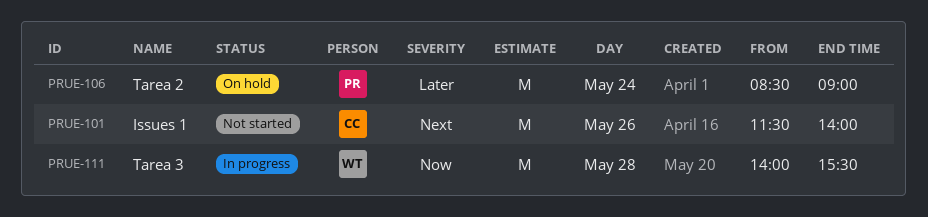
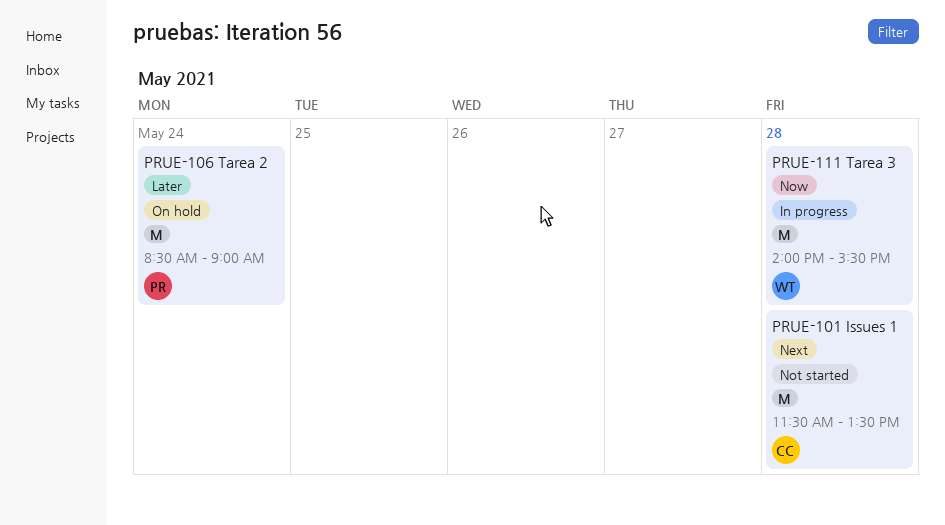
PRUE-101, day: May 26 -> May 28
PRUE-101, ends: 14:00 -> 13:30

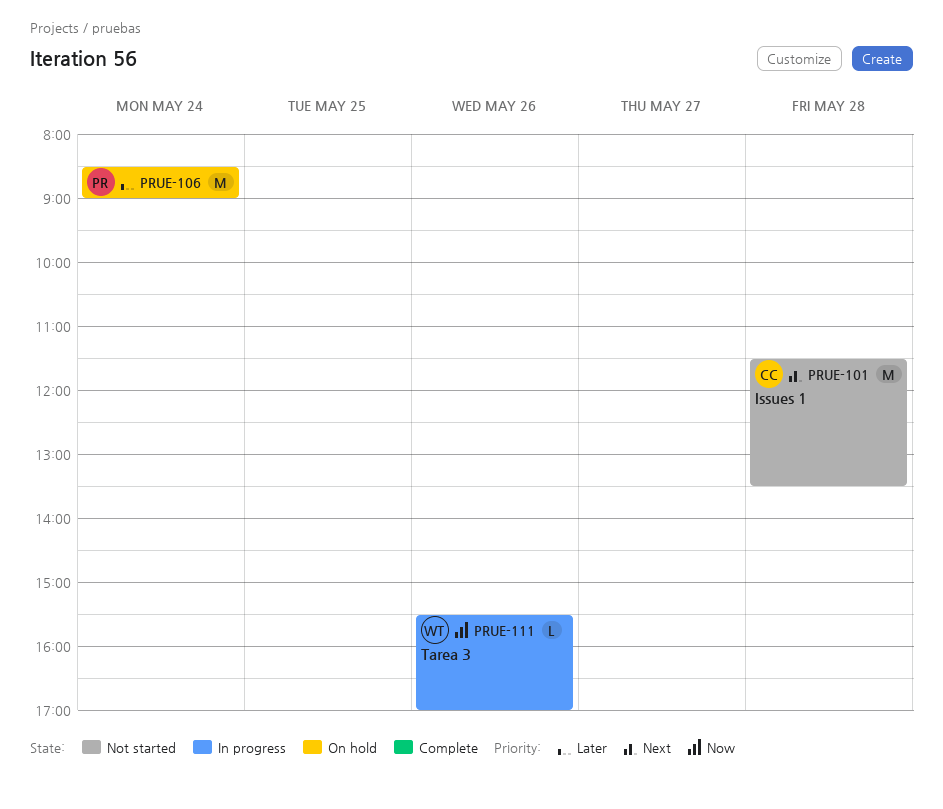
PRUE-111, estimate: M -> L
PRUE-111, day: May 28 -> May 26
PRUE-111, begins: 14:00 -> 15:30
PRUE-111, ends: 15:30 -> 17:00

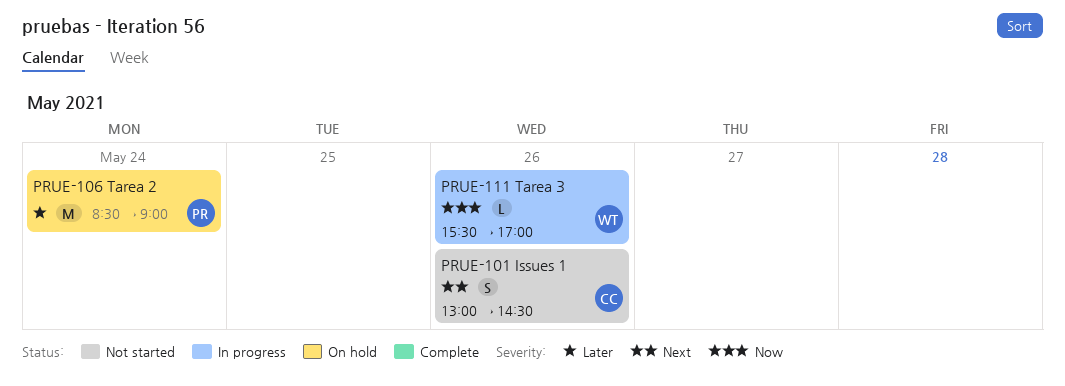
PRUE-101, estimate: M -> S
PRUE-101, day: May 28 -> May 26
PRUE-101, begins: 11:30 -> 13:00
PRUE-101, ends: 13:30 -> 14:30

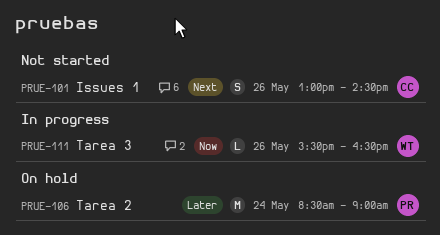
PRUE-111, ends: 17:00 -> 16:30

